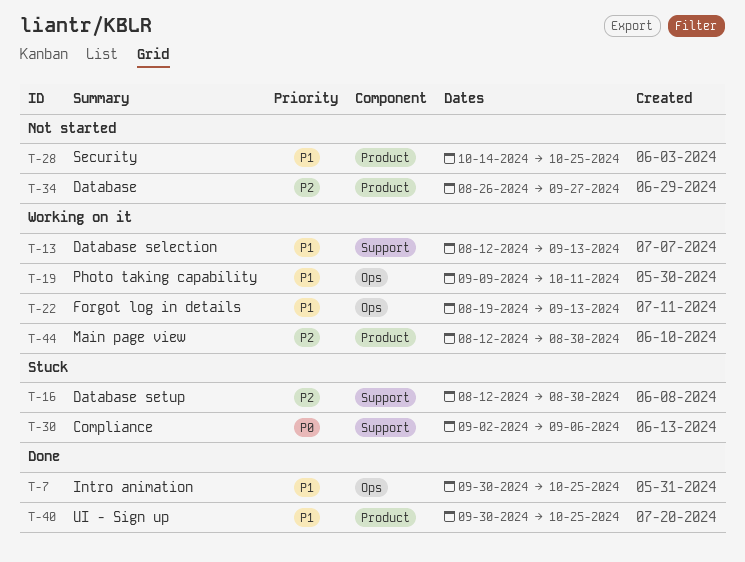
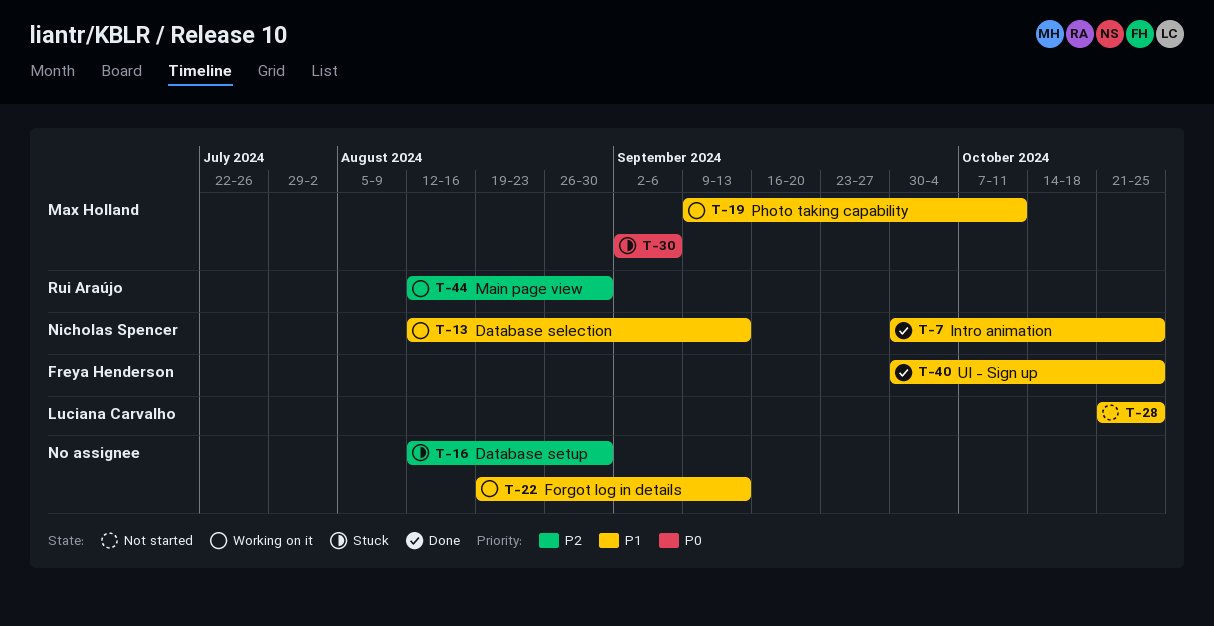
T-28, start: Oct 14 -> Oct 21
T-34: present -> none

